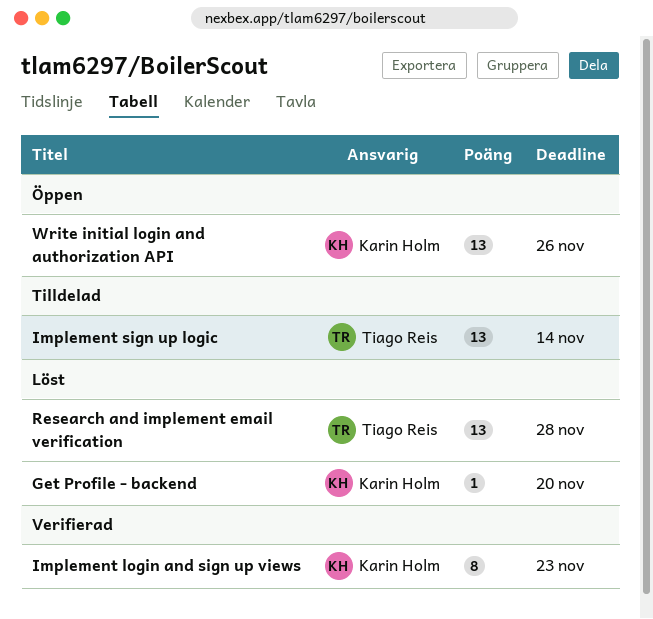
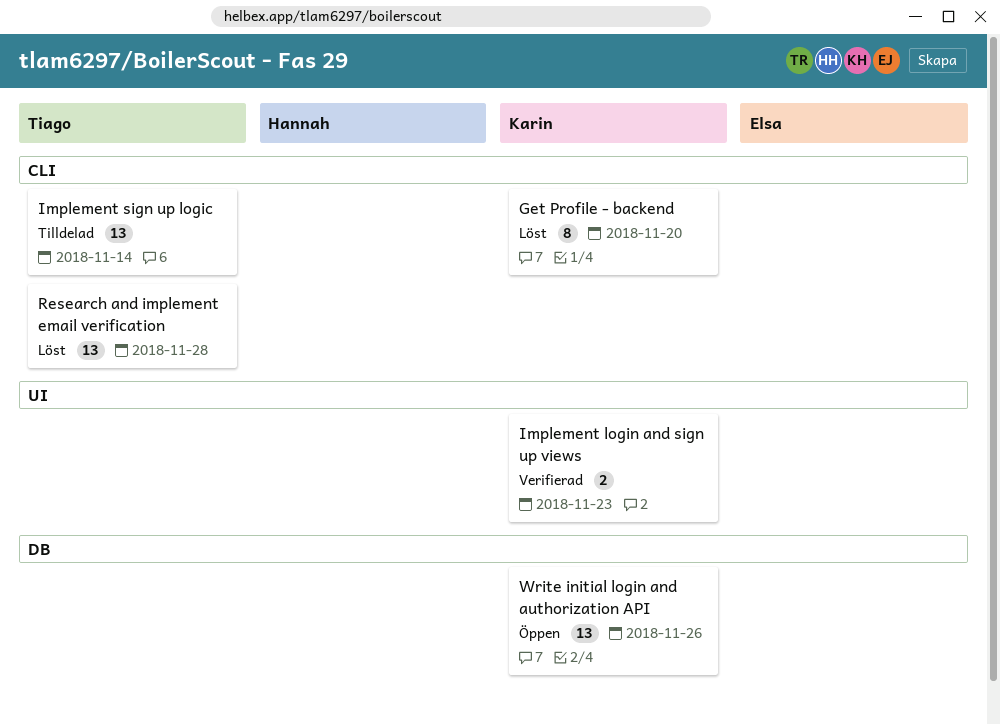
Get Profile - backend, estimate: 1 -> 8
Implement login and sign up views, estimate: 8 -> 2

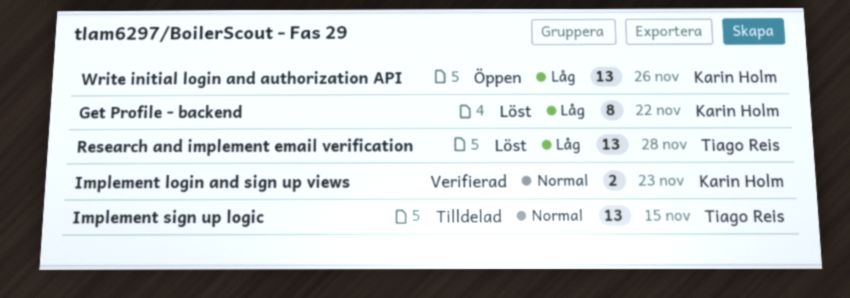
Get Profile - backend, due: Nov 20 -> Nov 22
Implement sign up logic, due: Nov 14 -> Nov 15

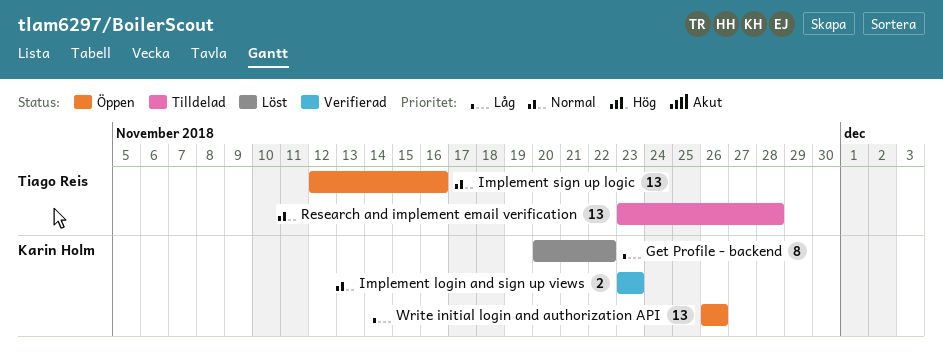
Implement sign up logic, status: Tilldelad -> Öppen
Implement sign up logic, due: Nov 15 -> Nov 16
Research and implement email verification, status: Löst -> Tilldelad
Research and implement email verification, priority: Låg -> Normal

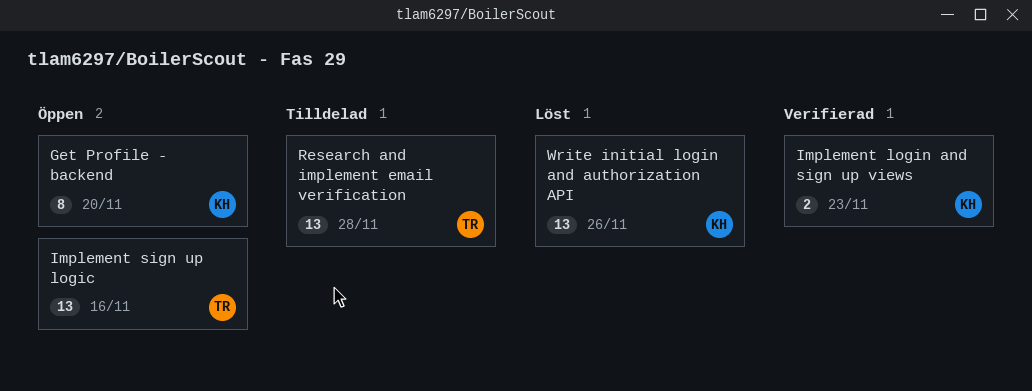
Get Profile - backend, status: Löst -> Öppen
Get Profile - backend, due: Nov 22 -> Nov 20
Write initial login and authorization API, status: Öppen -> Löst

